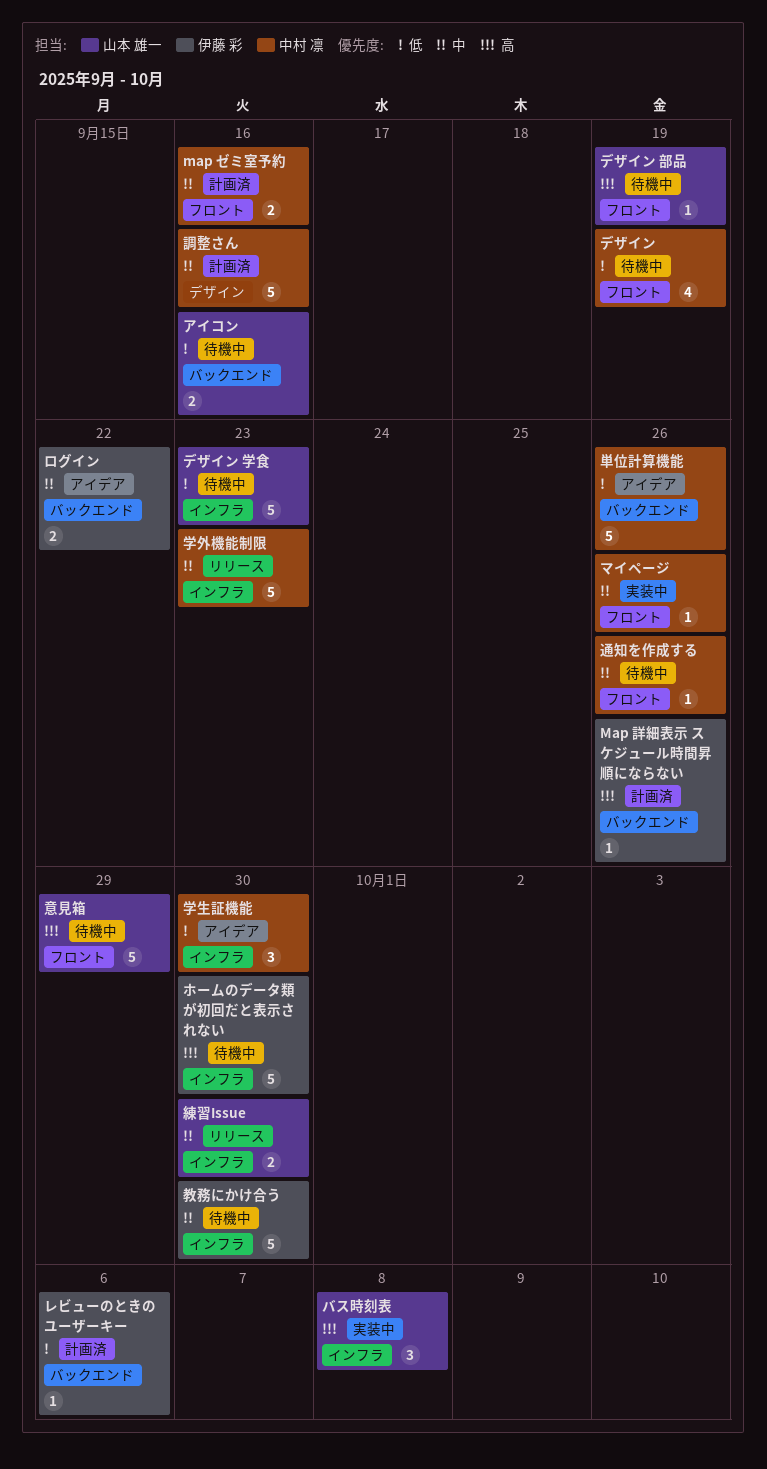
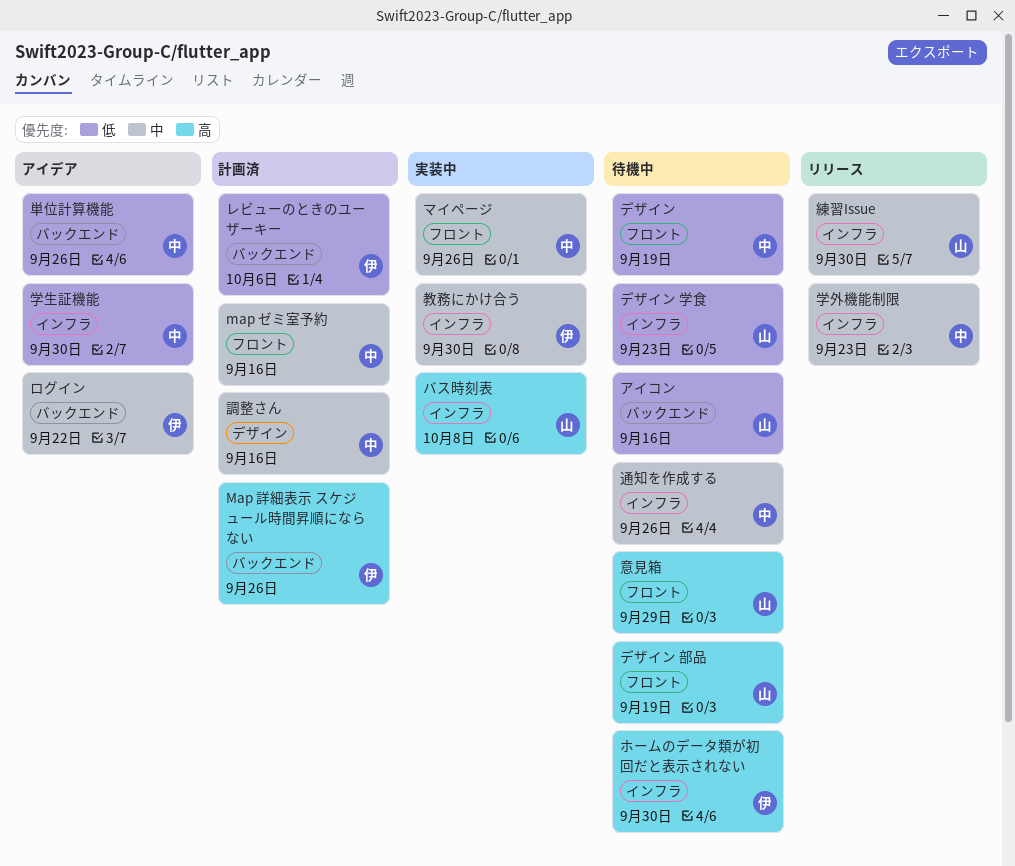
教務にかけ合う, status: 待機中 -> 実装中
通知を作成する, label: フロント -> インフラ

